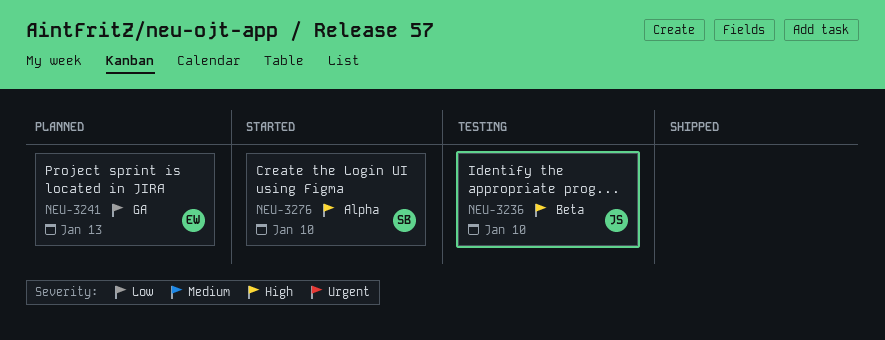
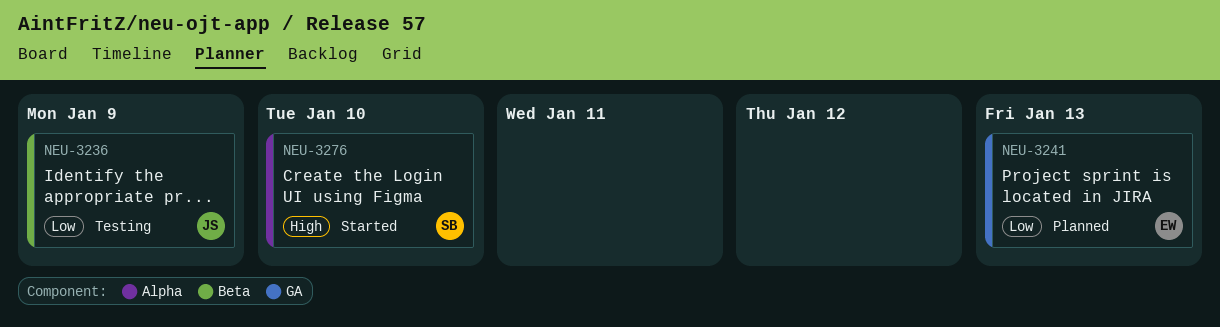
NEU-3236, priority: High -> Low
NEU-3236, due: Jan 10 -> Jan 9

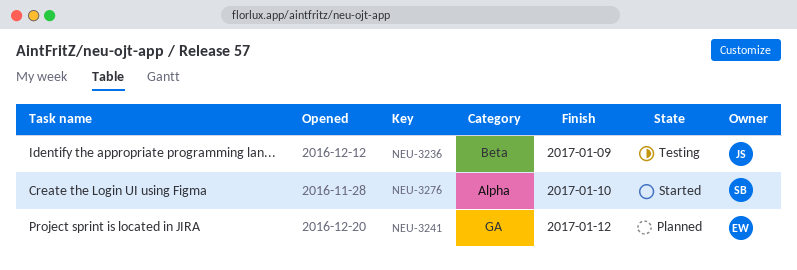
NEU-3241, due: Jan 13 -> Jan 12

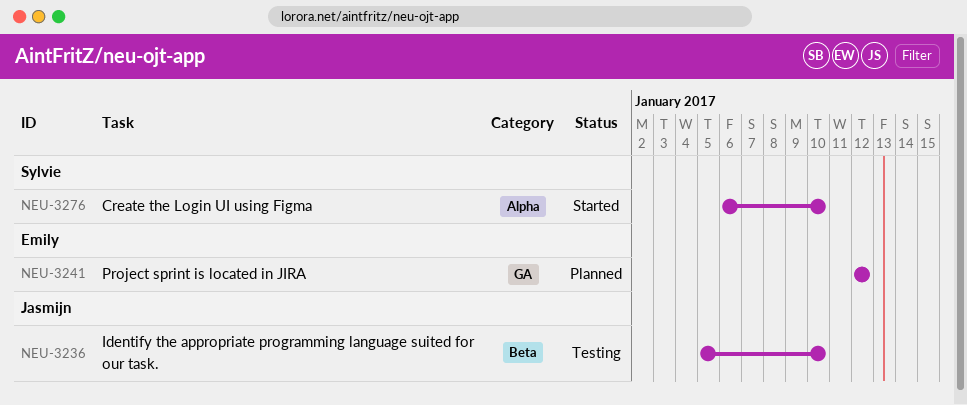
NEU-3236, due: Jan 9 -> Jan 10

